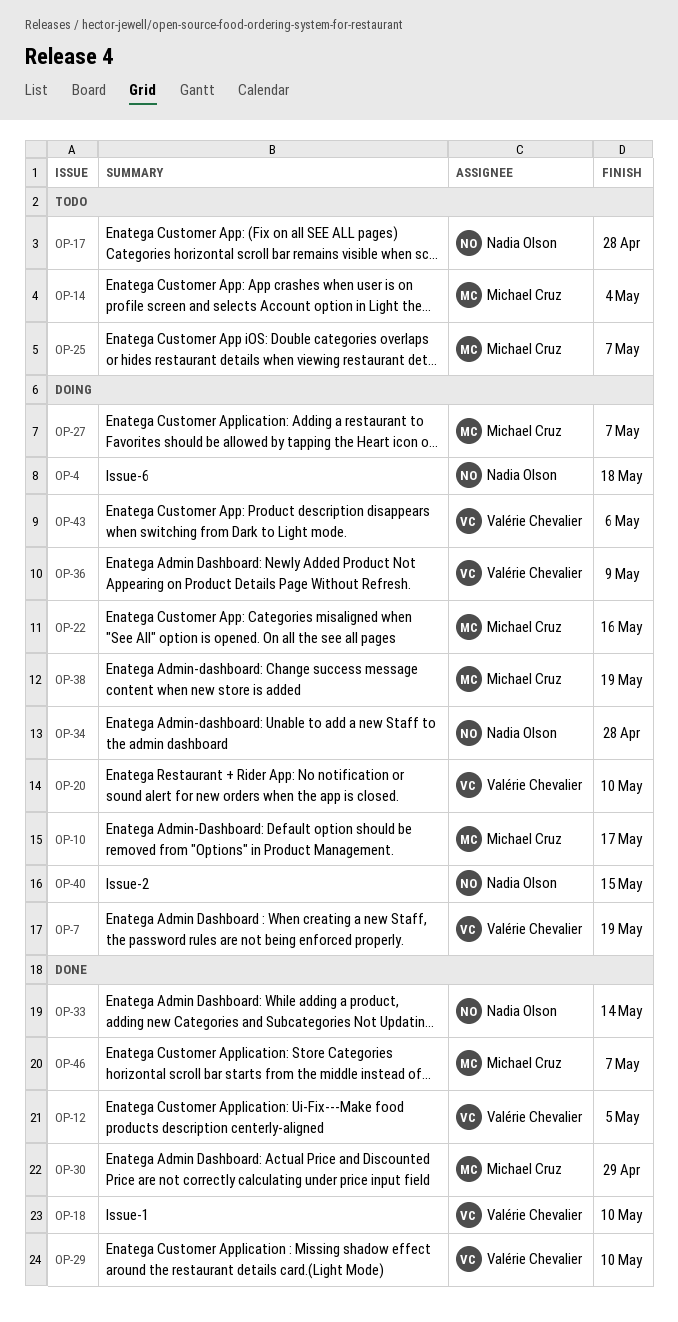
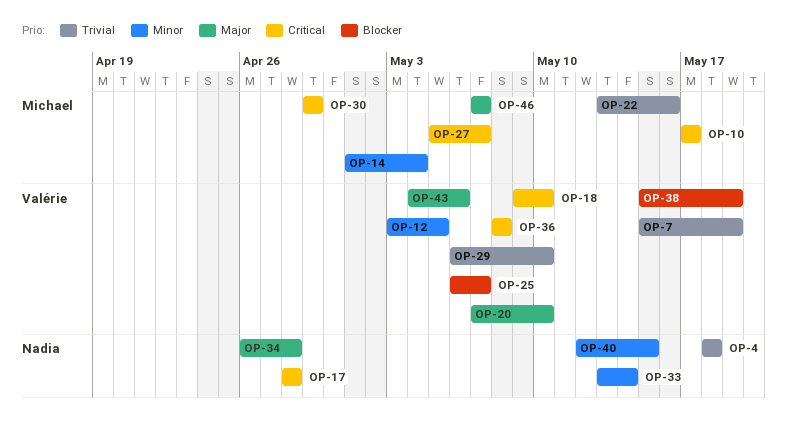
OP-25, owner: Michael Cruz -> Valérie Chevalier
OP-36, due: May 9 -> May 8
OP-38, owner: Michael Cruz -> Valérie Chevalier

